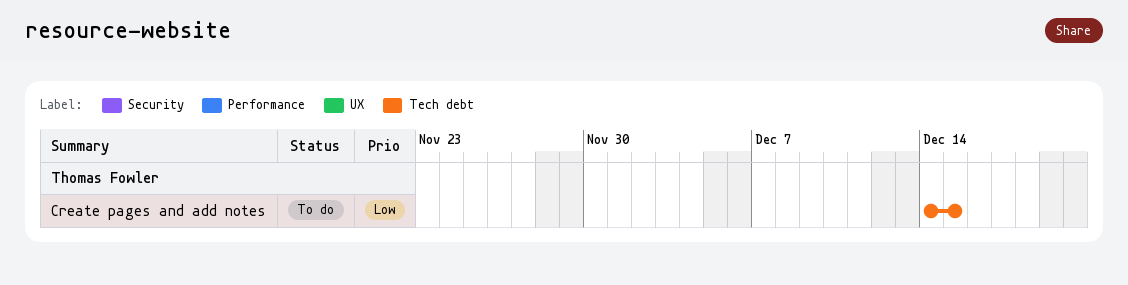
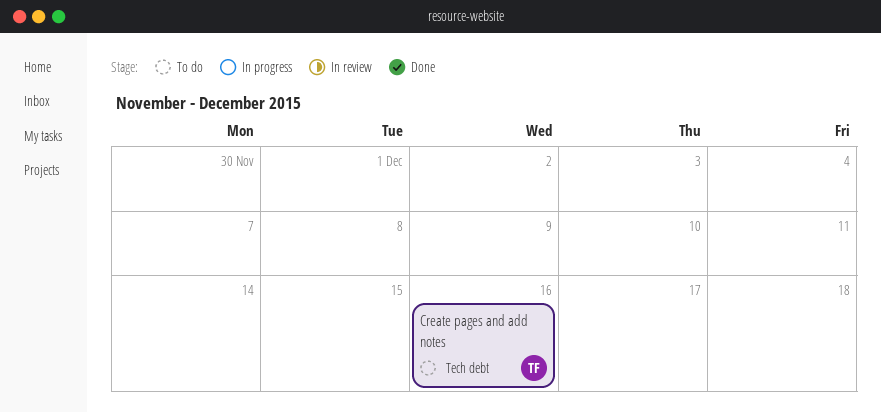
Create pages and add notes, due: Dec 15 -> Dec 16

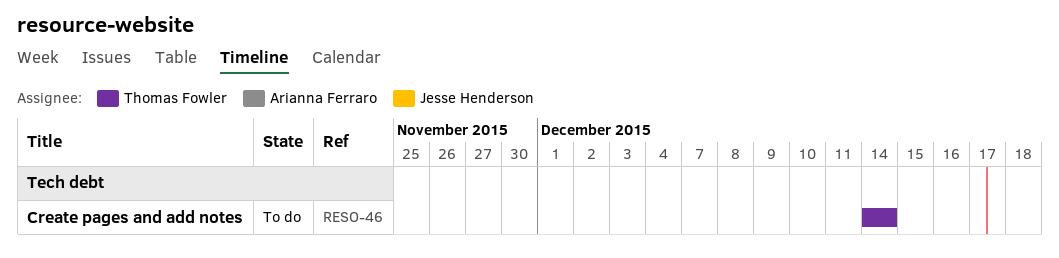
Create pages and add notes, due: Dec 16 -> Dec 14

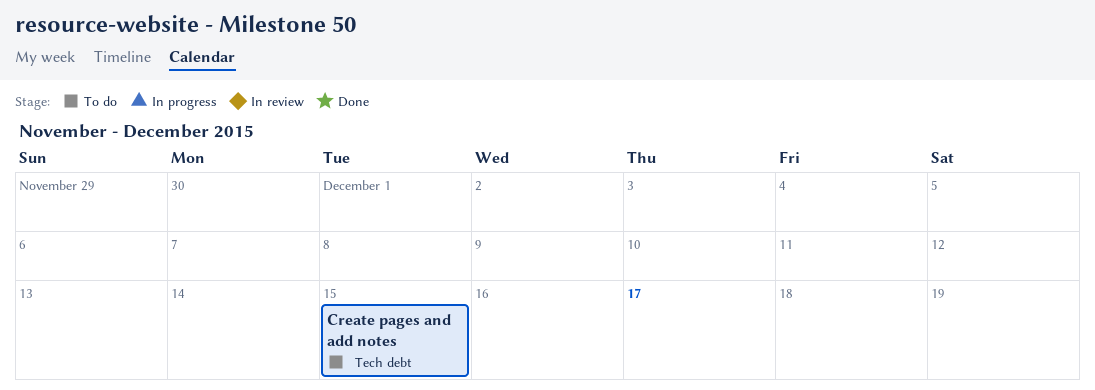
Create pages and add notes, due: Dec 14 -> Dec 15

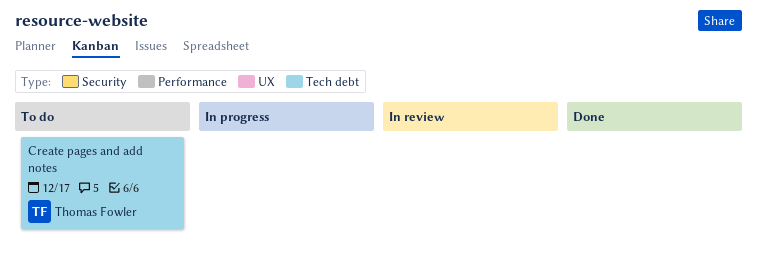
Create pages and add notes, due: Dec 15 -> Dec 17

